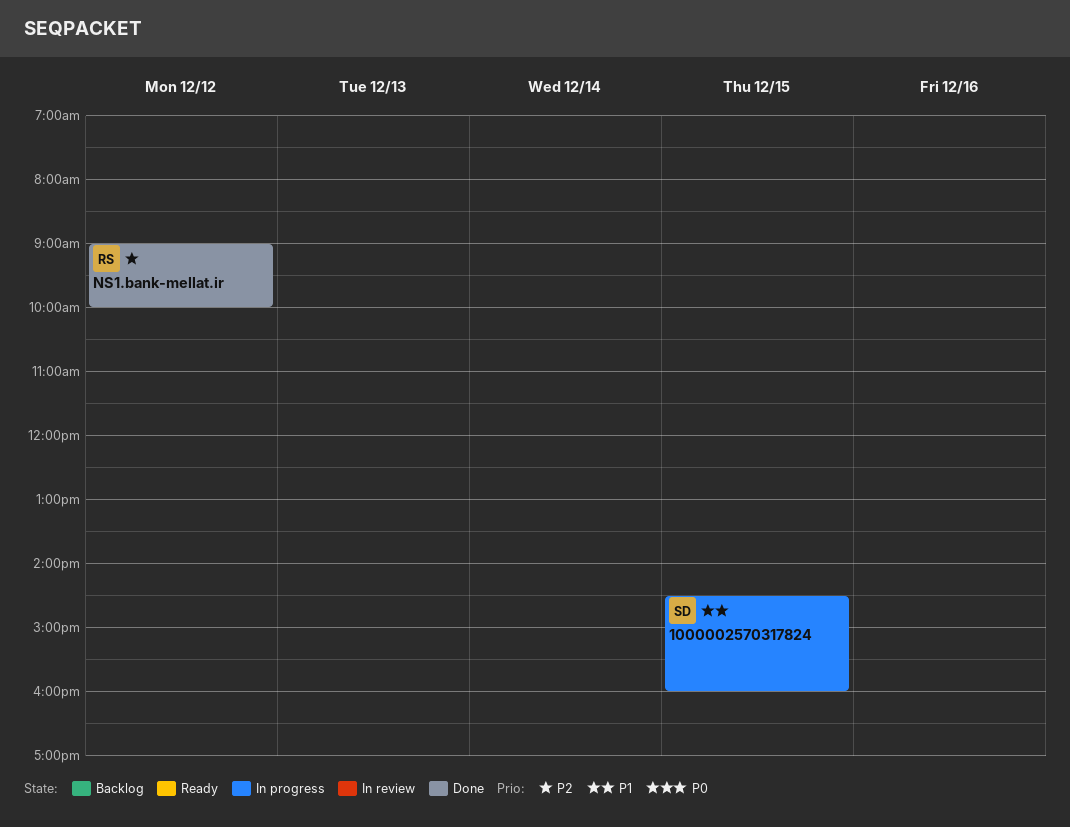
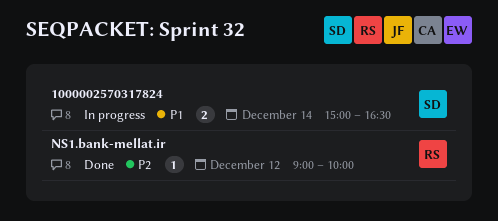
1000002570317824, day: Dec 15 -> Dec 14
1000002570317824, begins: 14:30 -> 15:00
1000002570317824, ends: 16:00 -> 16:30

